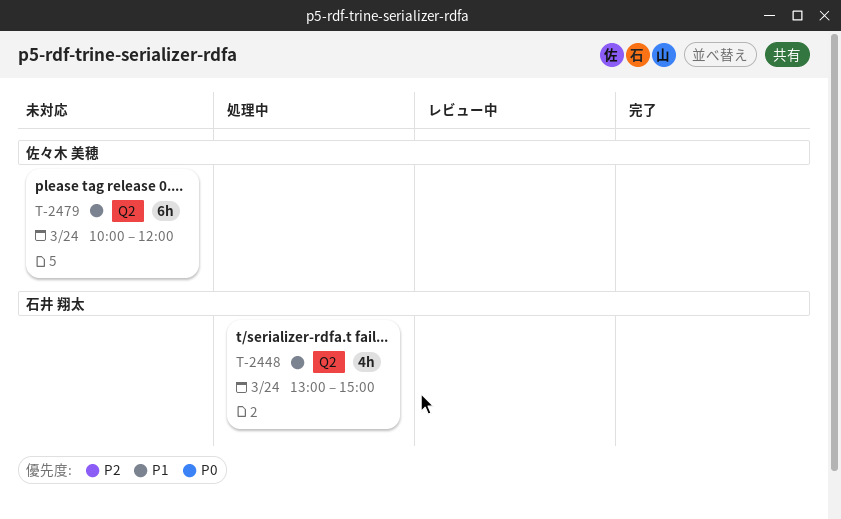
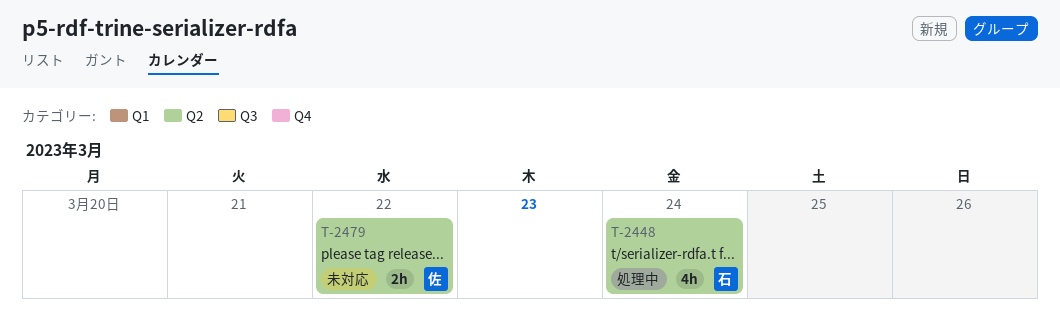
T-2479, estimate: 6h -> 2h
T-2479, day: Mar 24 -> Mar 22

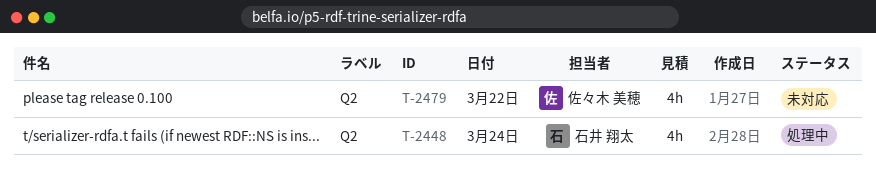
T-2479, estimate: 2h -> 4h

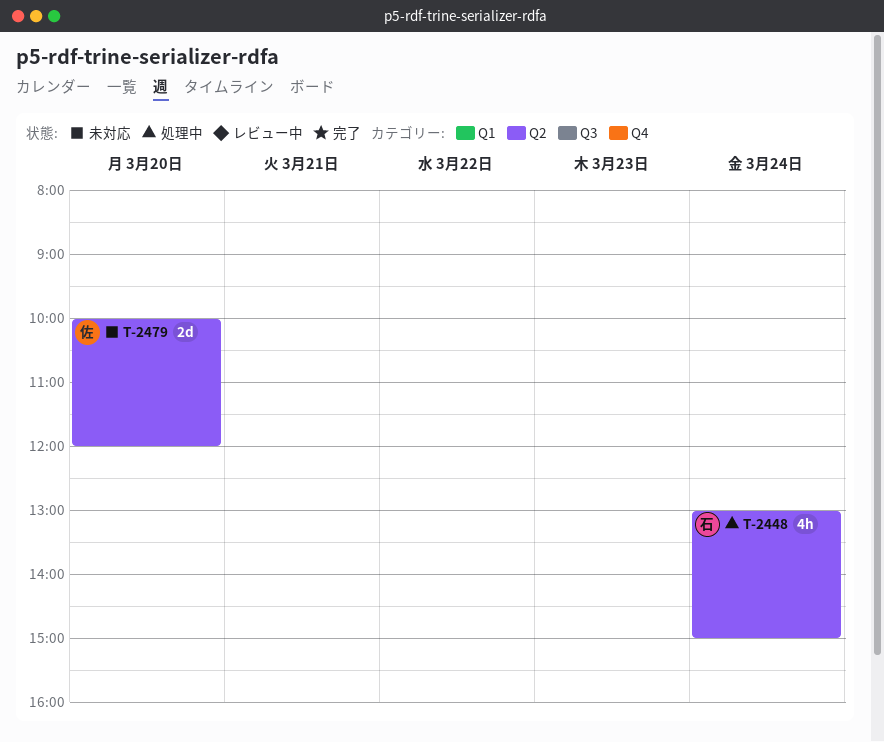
T-2479, estimate: 4h -> 2d
T-2479, day: Mar 22 -> Mar 20

